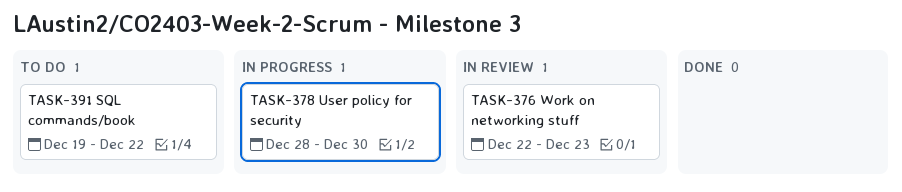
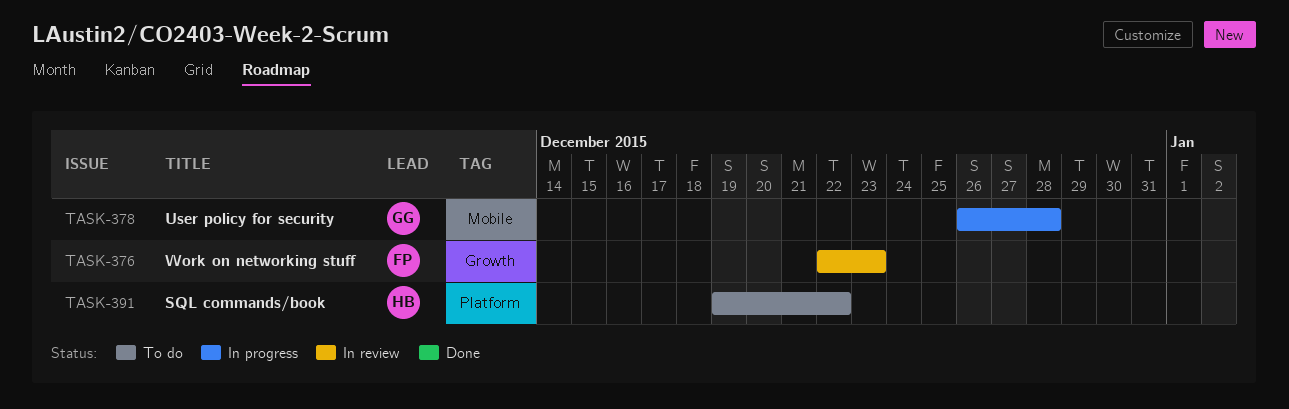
TASK-378, start: Dec 28 -> Dec 26
TASK-378, due: Dec 30 -> Dec 28

